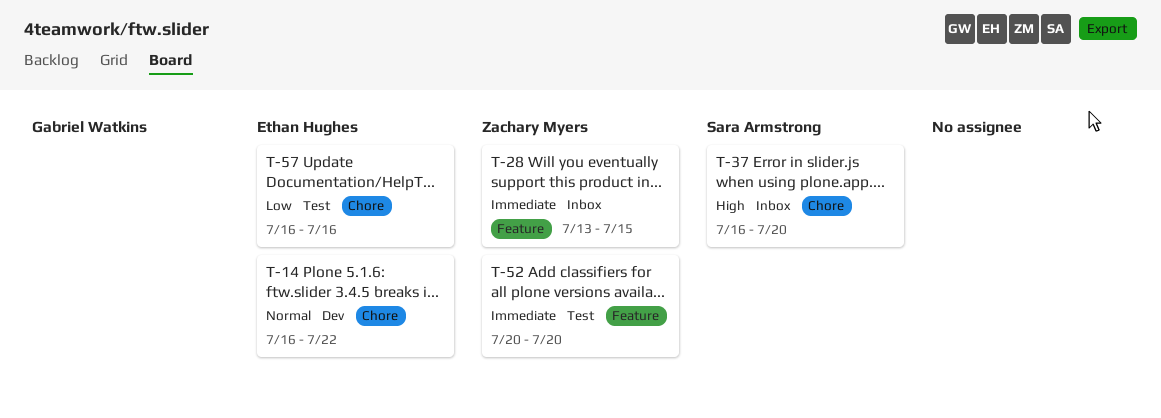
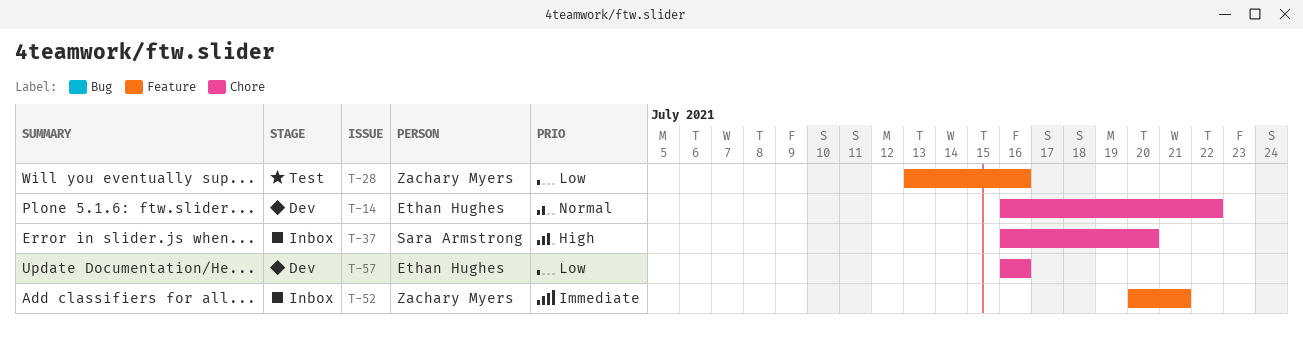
T-28, status: Inbox -> Test
T-28, priority: Immediate -> Low
T-28, due: Jul 15 -> Jul 16
T-52, status: Test -> Inbox
T-52, due: Jul 20 -> Jul 21
T-57, status: Test -> Dev

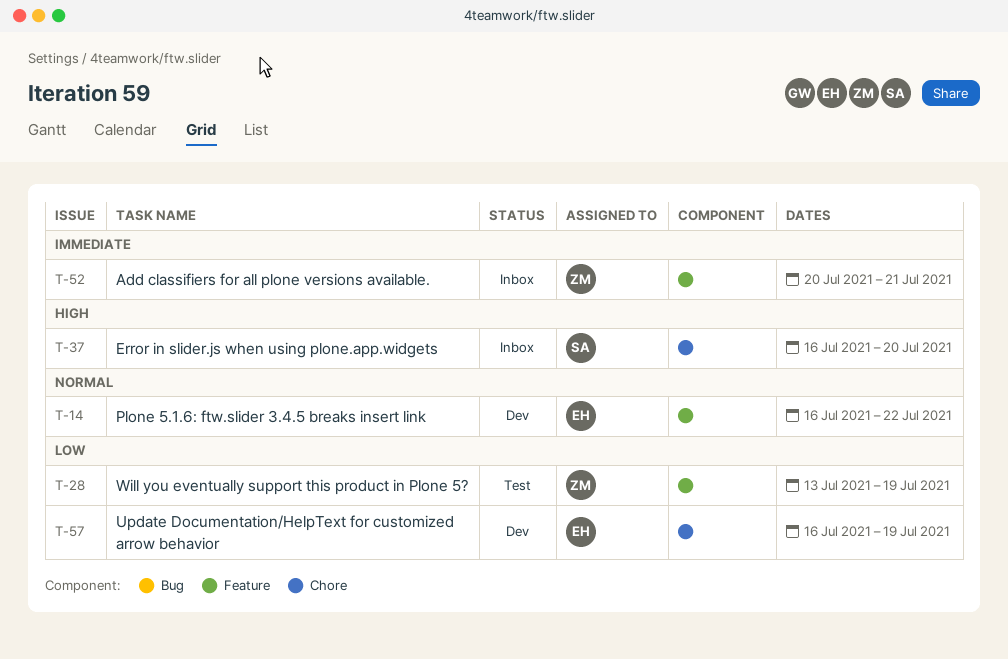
T-14, label: Chore -> Feature
T-28, due: Jul 16 -> Jul 19
T-57, due: Jul 16 -> Jul 19

